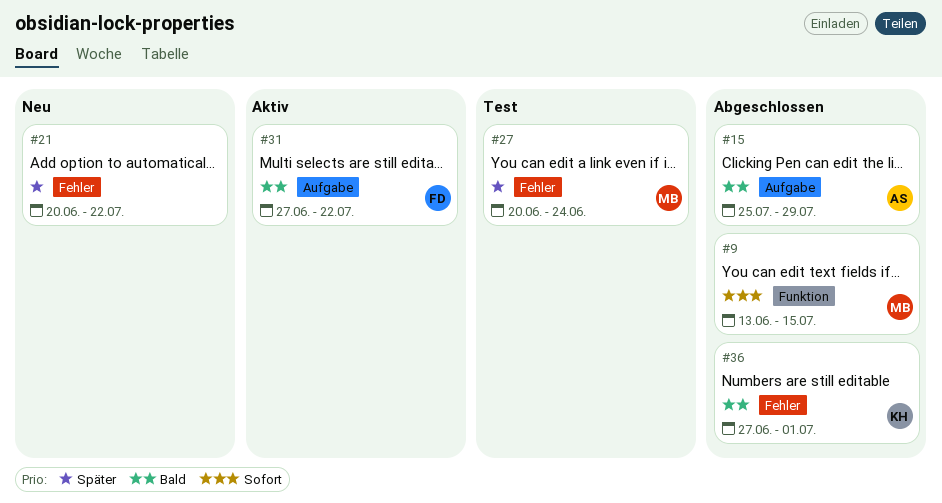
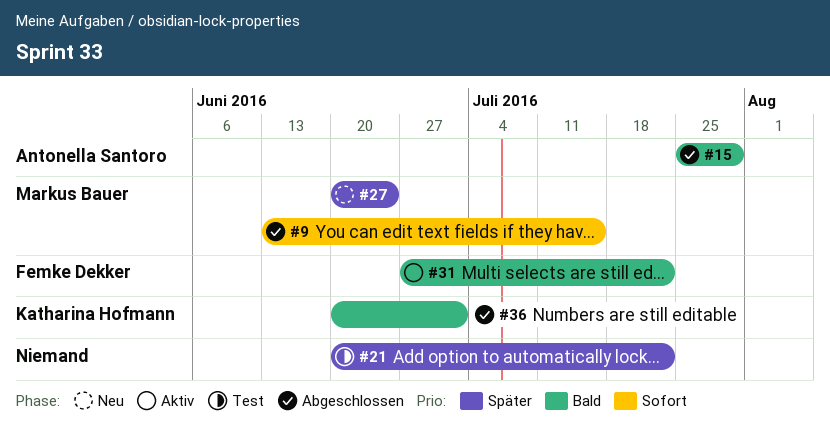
#21, status: Neu -> Test
#27, status: Test -> Neu
#36, start: Jun 27 -> Jun 20

